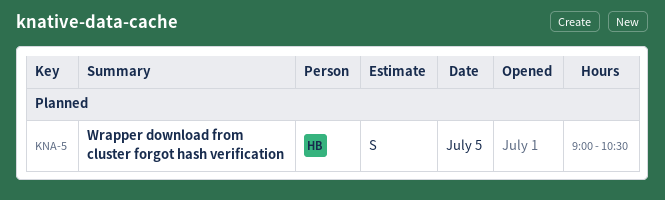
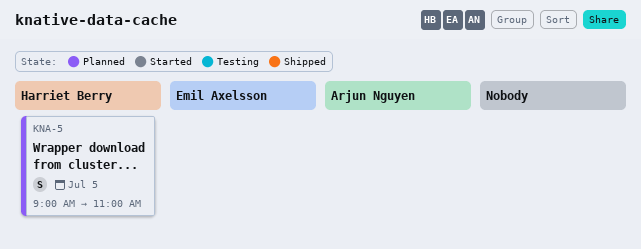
KNA-5, ends: 10:30 -> 11:00

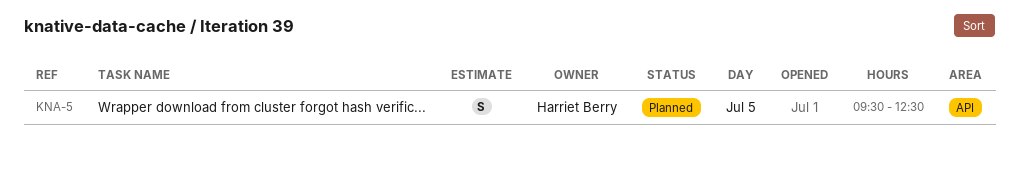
KNA-5, begins: 09:00 -> 09:30
KNA-5, ends: 11:00 -> 12:30

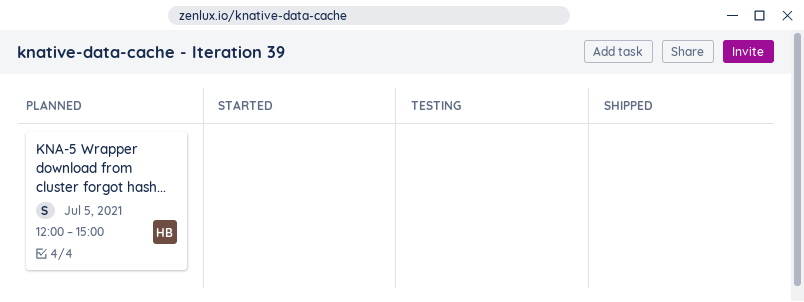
KNA-5, begins: 09:30 -> 12:00
KNA-5, ends: 12:30 -> 15:00

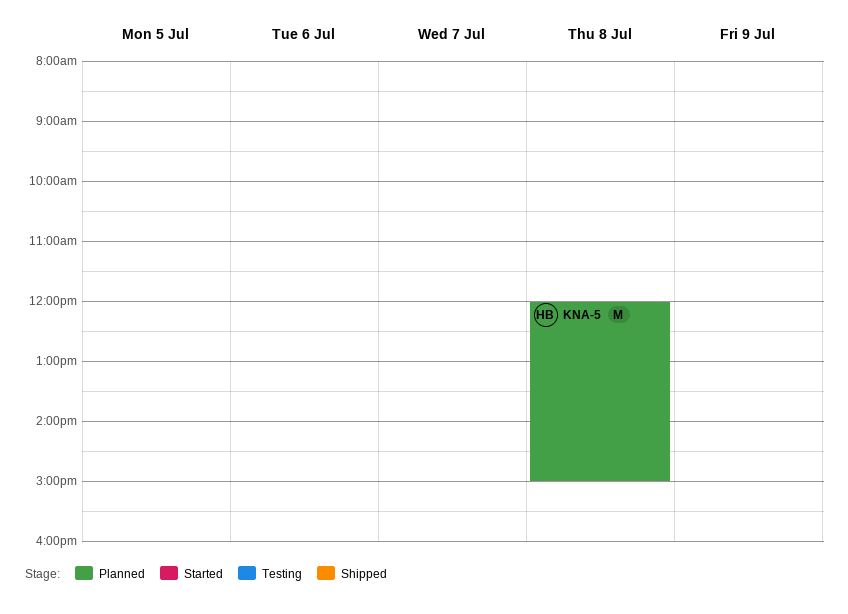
KNA-5, estimate: S -> M
KNA-5, day: Jul 5 -> Jul 8

